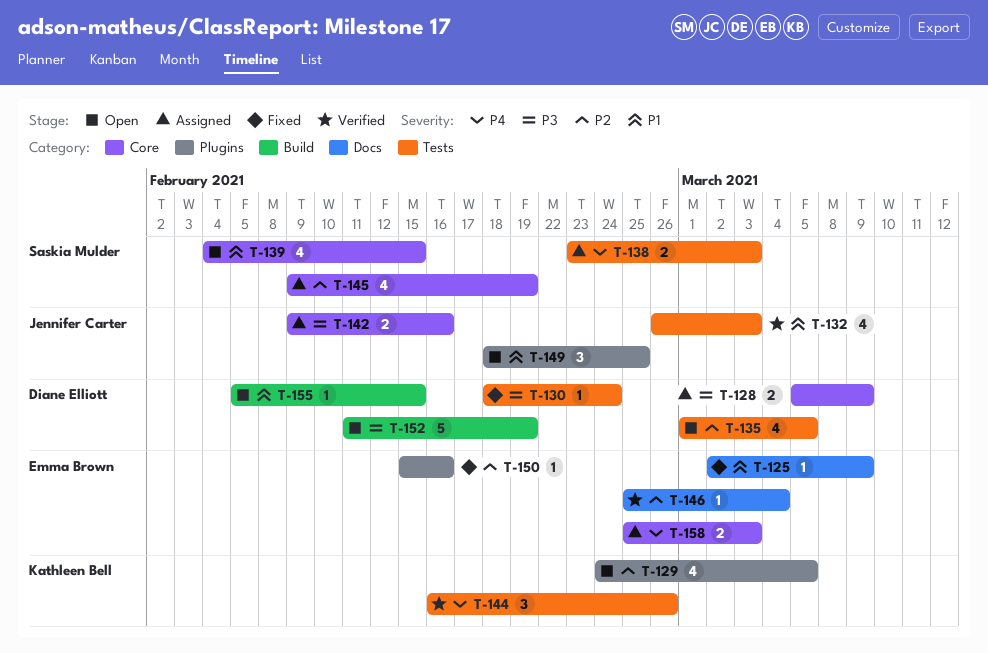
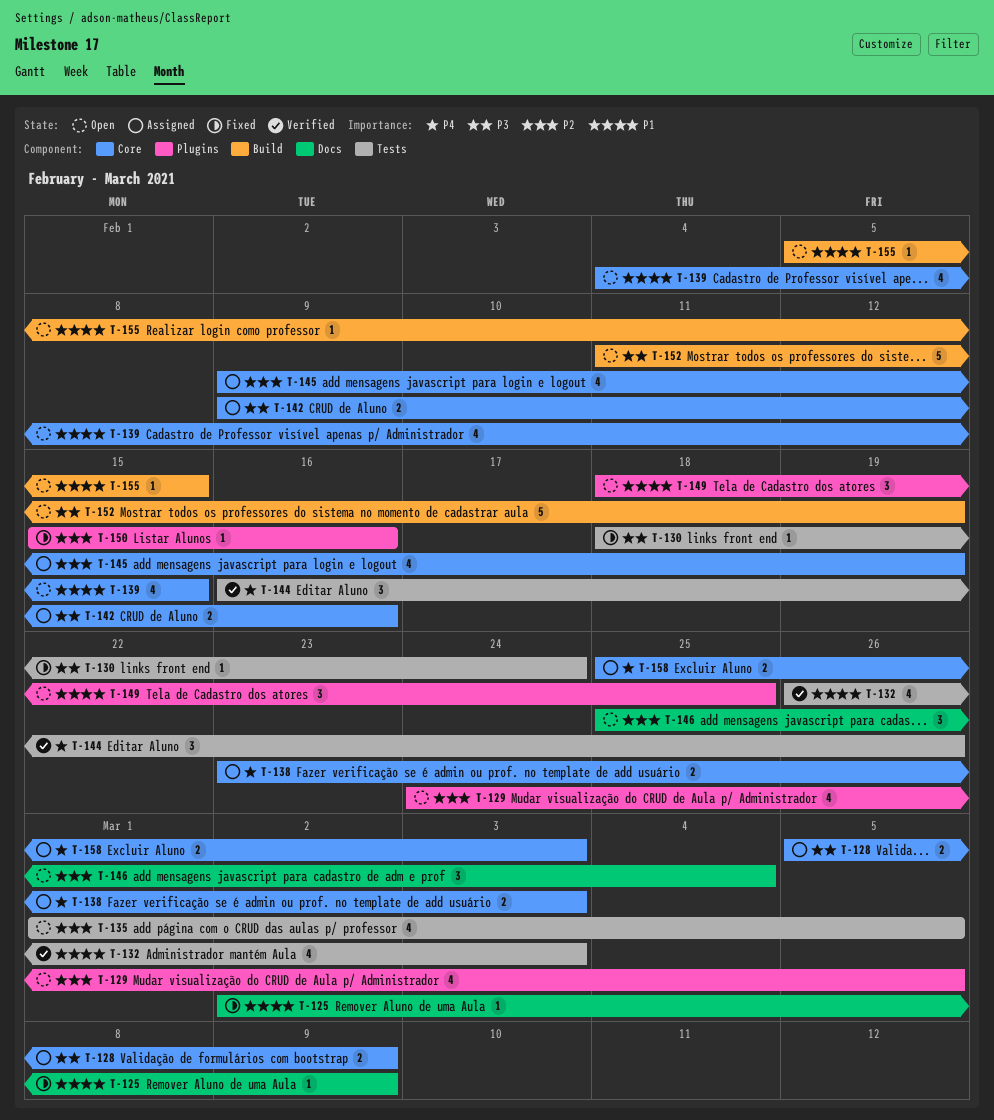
T-138, label: Tests -> Core
T-146, status: Verified -> Open
T-146, estimate: 1 -> 3

